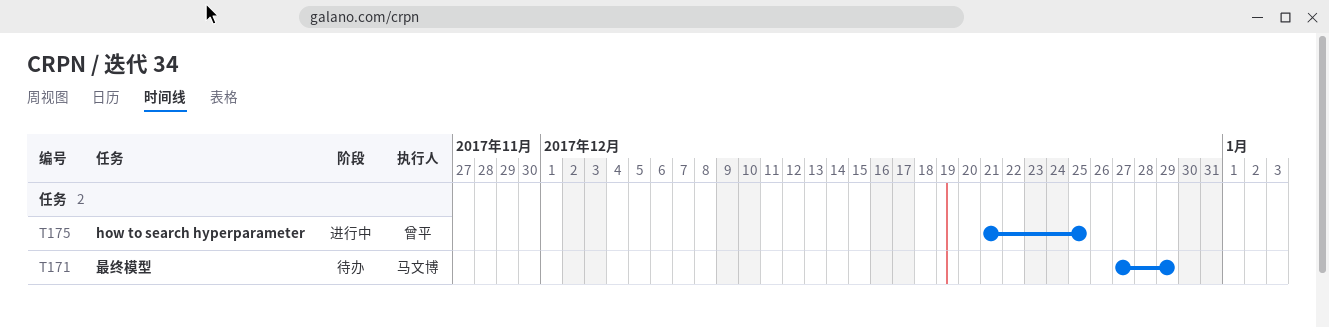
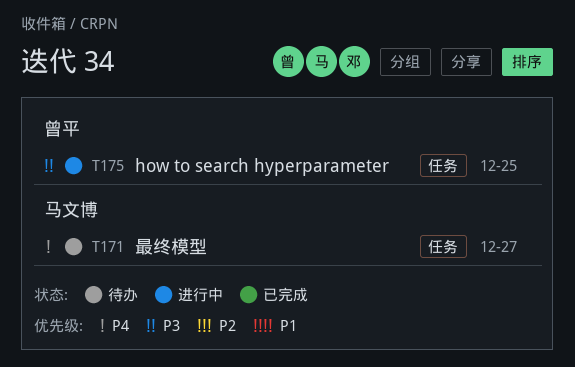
T171, due: Dec 29 -> Dec 27

